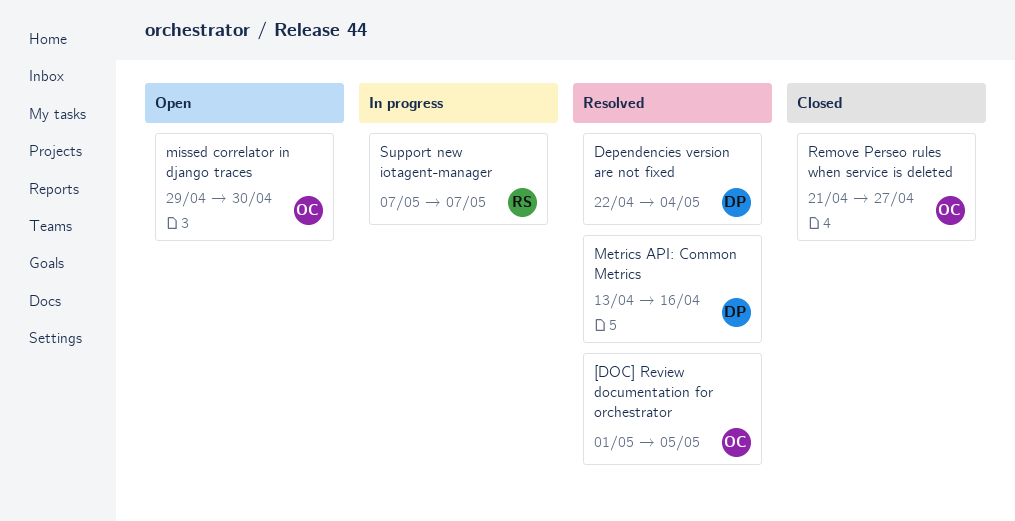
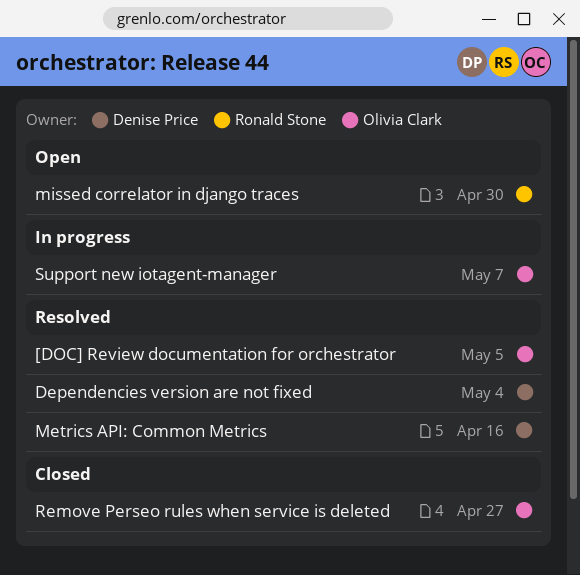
missed correlator in django traces, owner: Olivia Clark -> Ronald Stone
Support new iotagent-manager, owner: Ronald Stone -> Olivia Clark

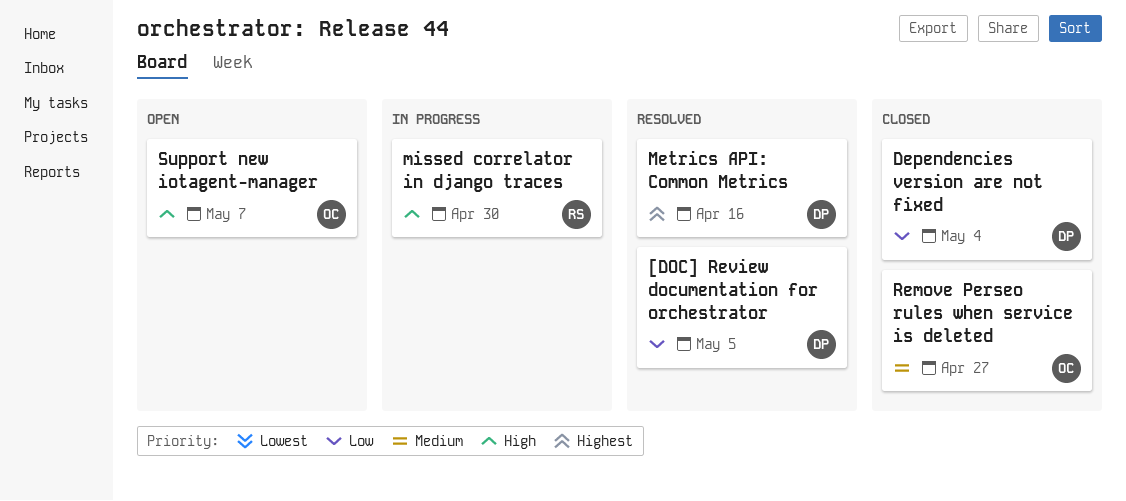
[DOC] Review documentation for orchestrator, owner: Olivia Clark -> Denise Price
Dependencies version are not fixed, status: Resolved -> Closed
missed correlator in django traces, status: Open -> In progress
Support new iotagent-manager, status: In progress -> Open

